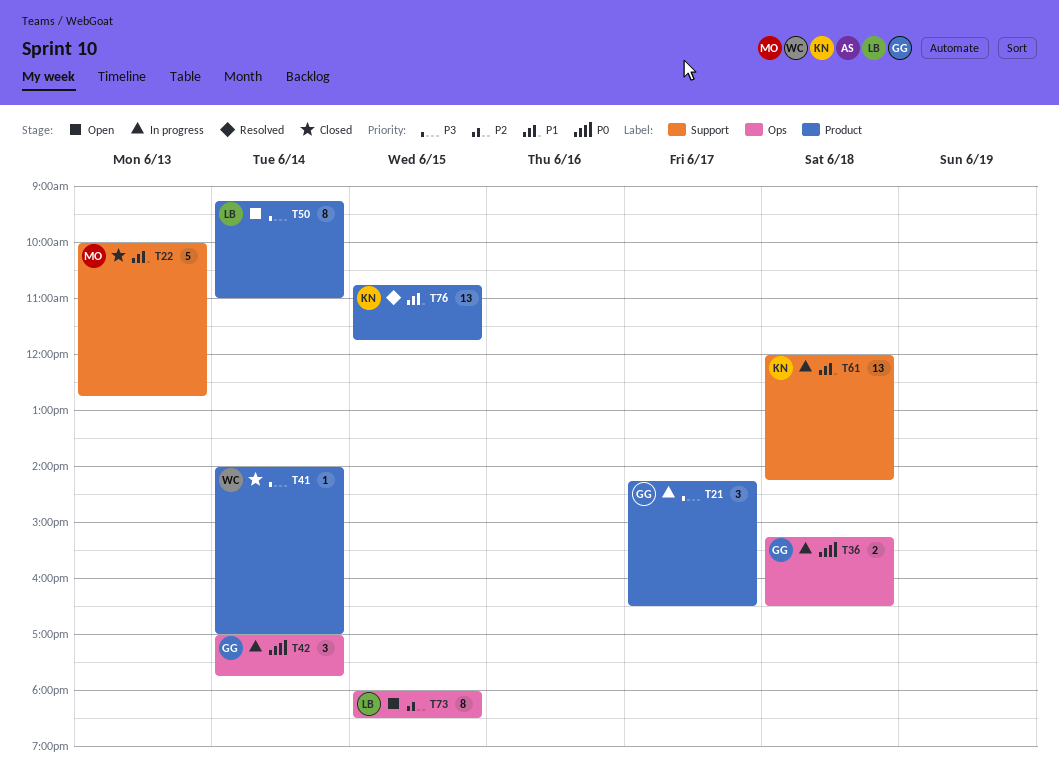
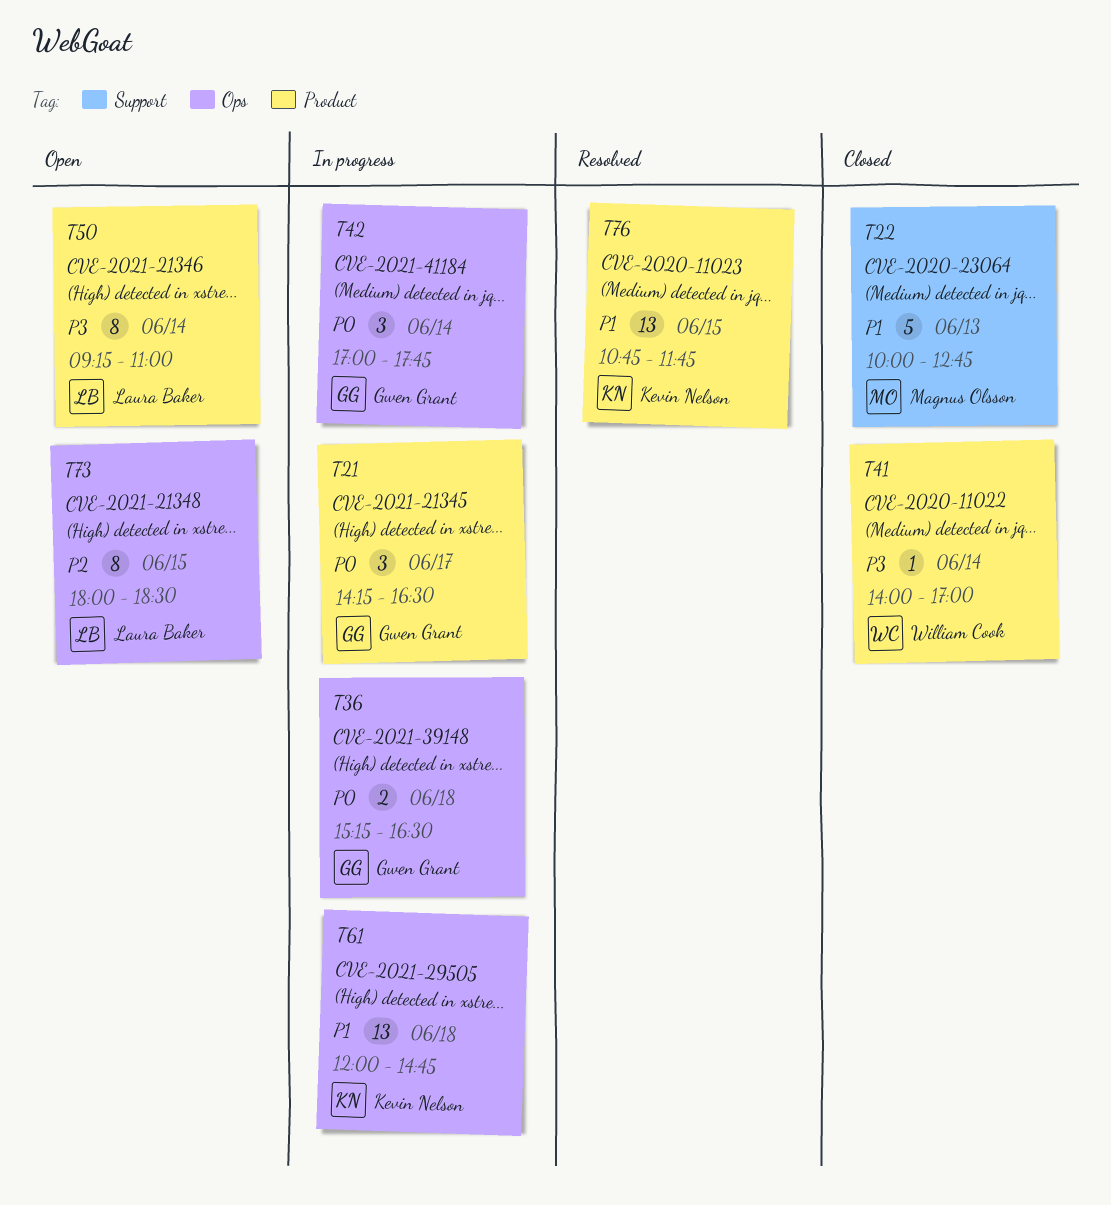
T21, priority: P3 -> P0
T61, label: Support -> Ops
T61, ends: 14:15 -> 14:45

